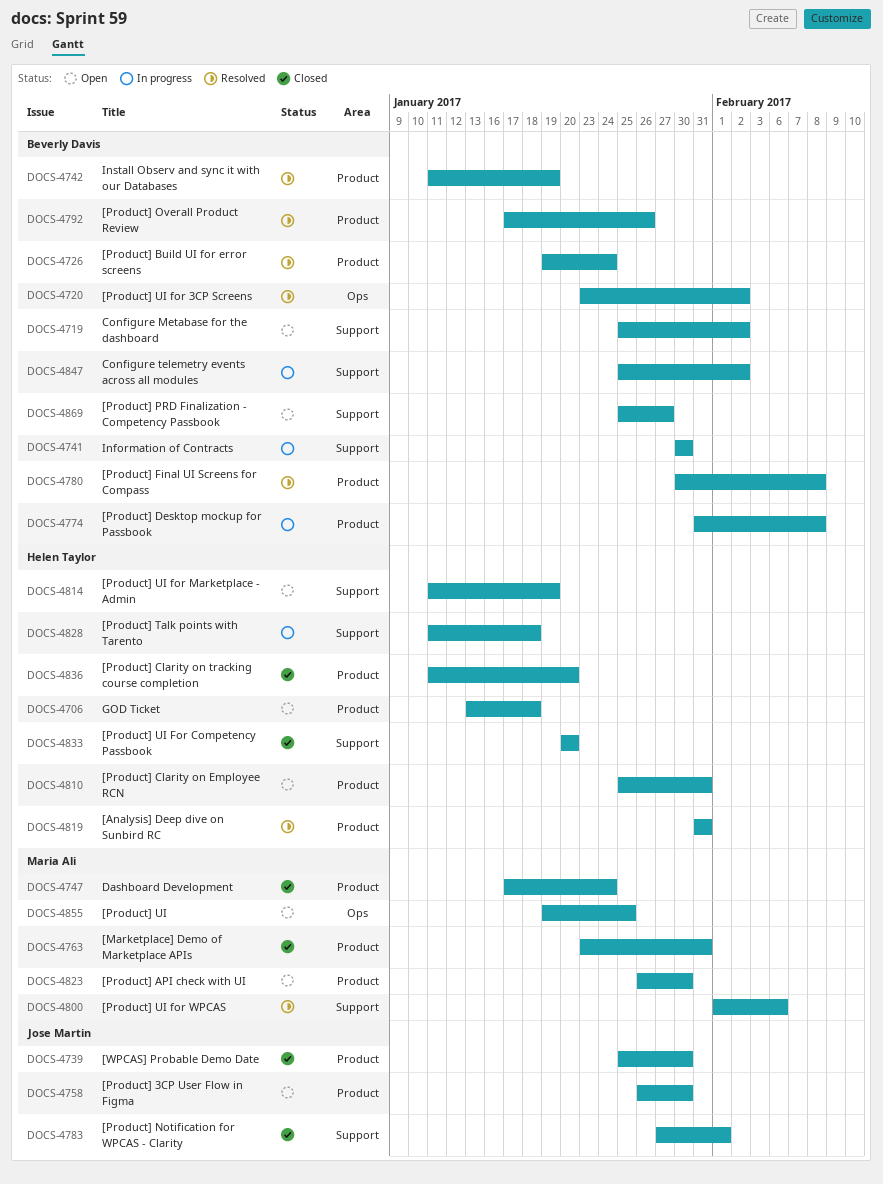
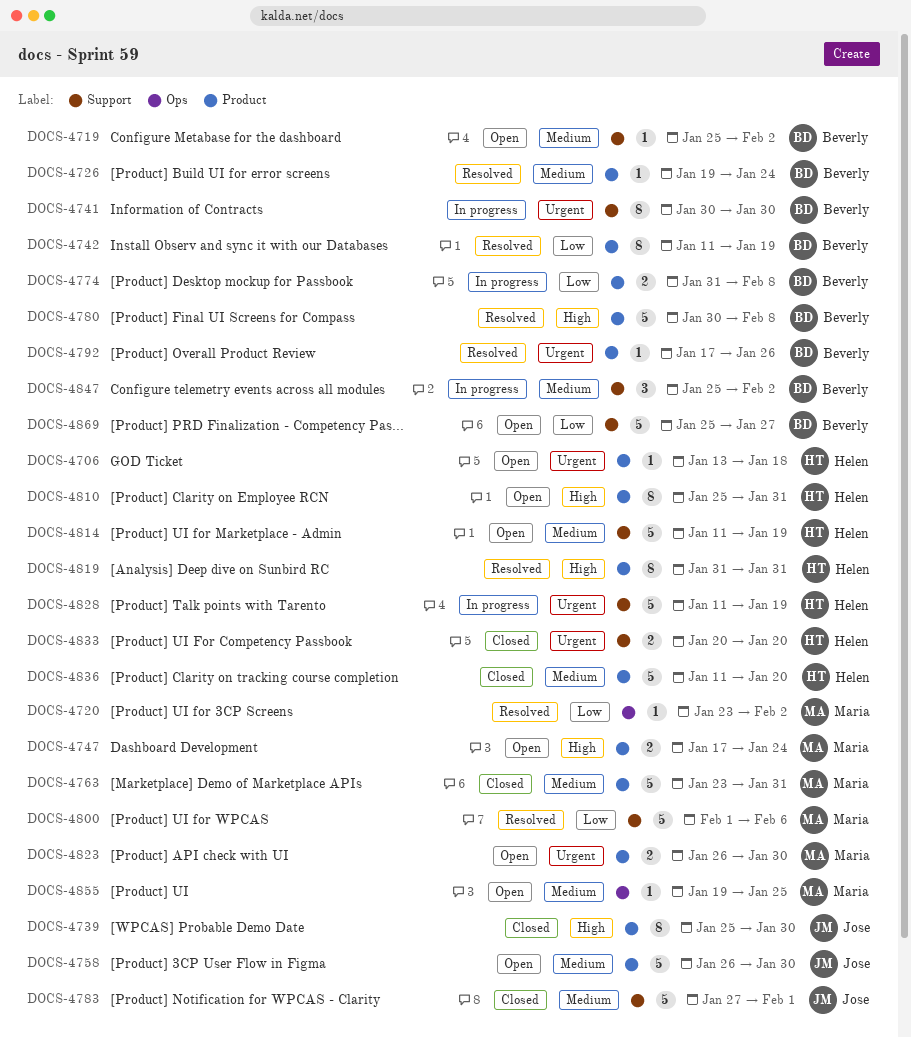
DOCS-4720, owner: Beverly Davis -> Maria Ali
DOCS-4747, status: Closed -> Open
DOCS-4828, due: Jan 18 -> Jan 19

